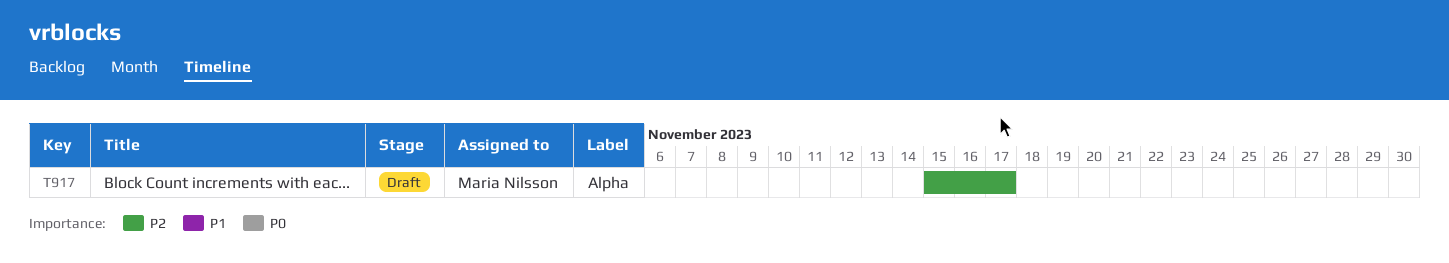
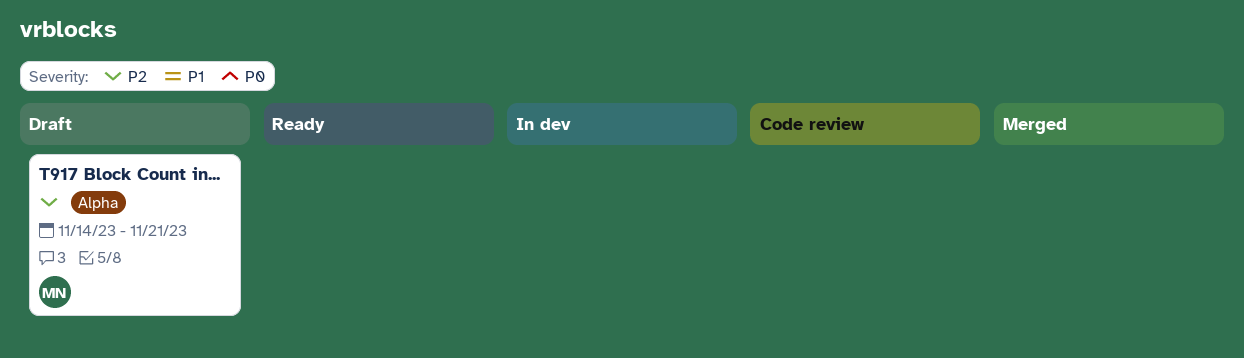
T917, start: Nov 15 -> Nov 14
T917, due: Nov 17 -> Nov 21

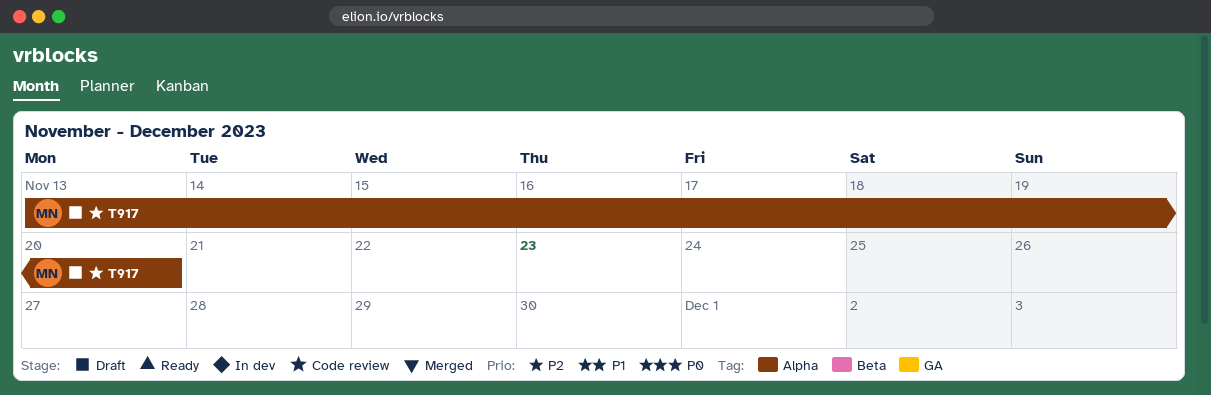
T917, start: Nov 14 -> Nov 13
T917, due: Nov 21 -> Nov 20

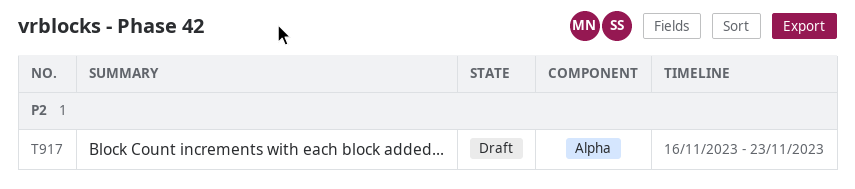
T917, start: Nov 13 -> Nov 16
T917, due: Nov 20 -> Nov 23

